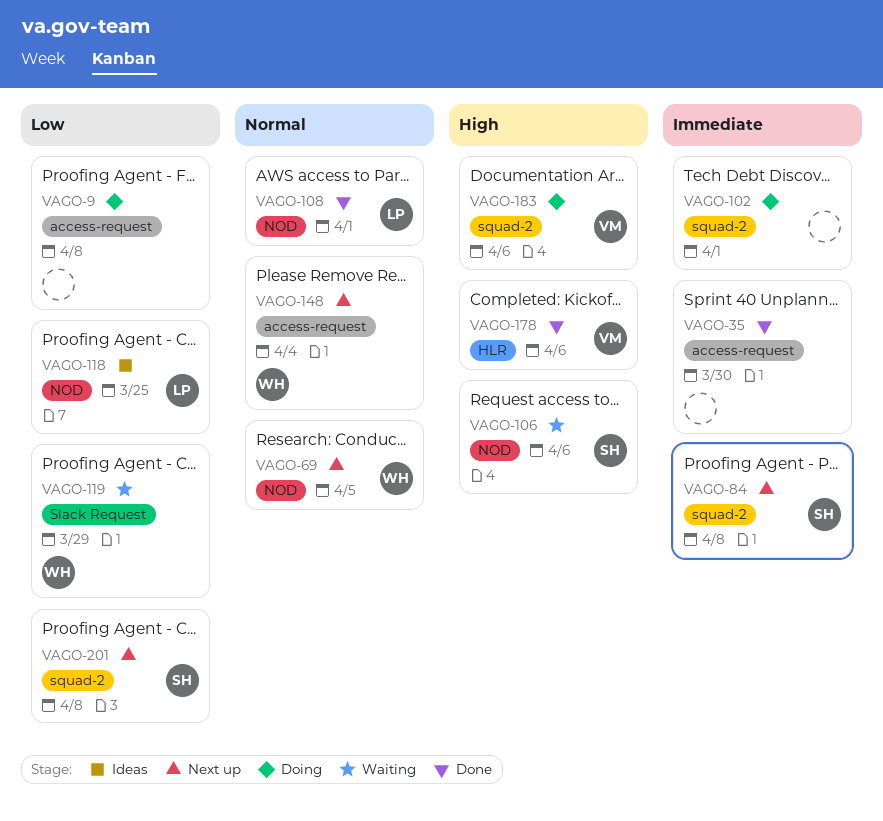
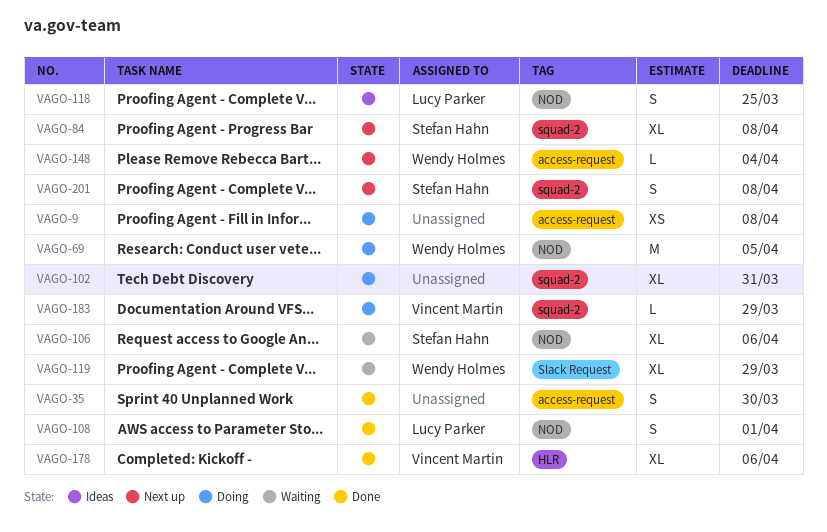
VAGO-69, status: Next up -> Doing
VAGO-102, due: Apr 1 -> Mar 31
VAGO-183, due: Apr 6 -> Mar 29

